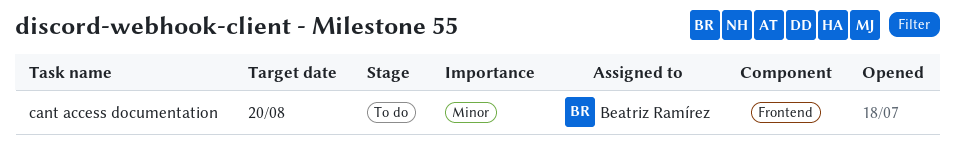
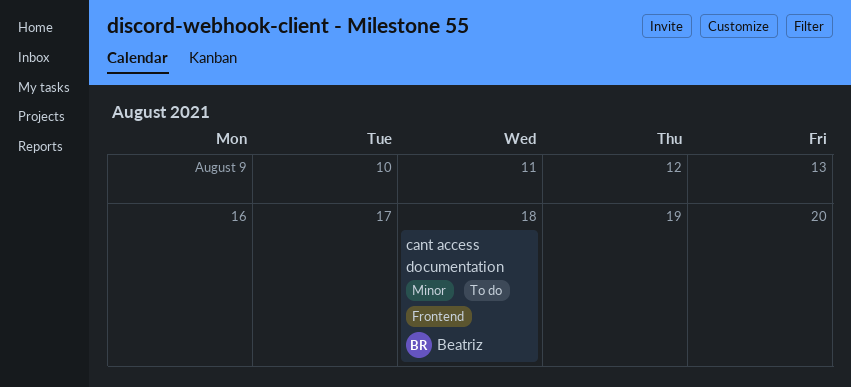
cant access documentation, due: Aug 20 -> Aug 18

